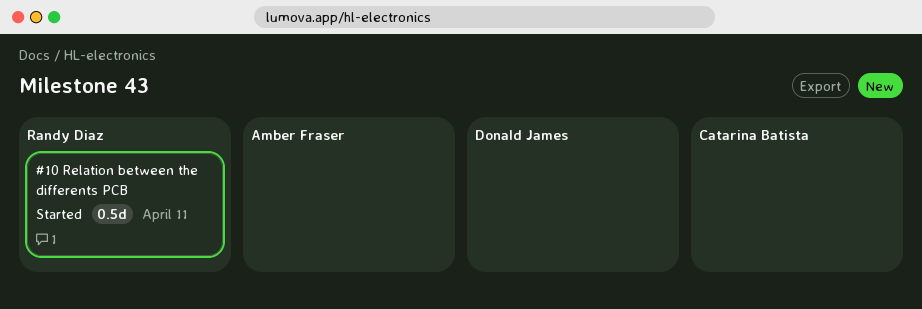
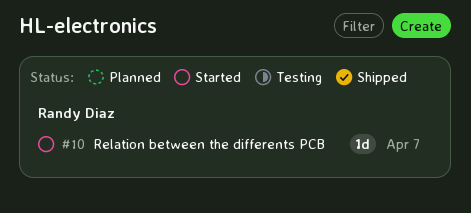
#10, estimate: 0.5d -> 1d
#10, due: Apr 11 -> Apr 7

